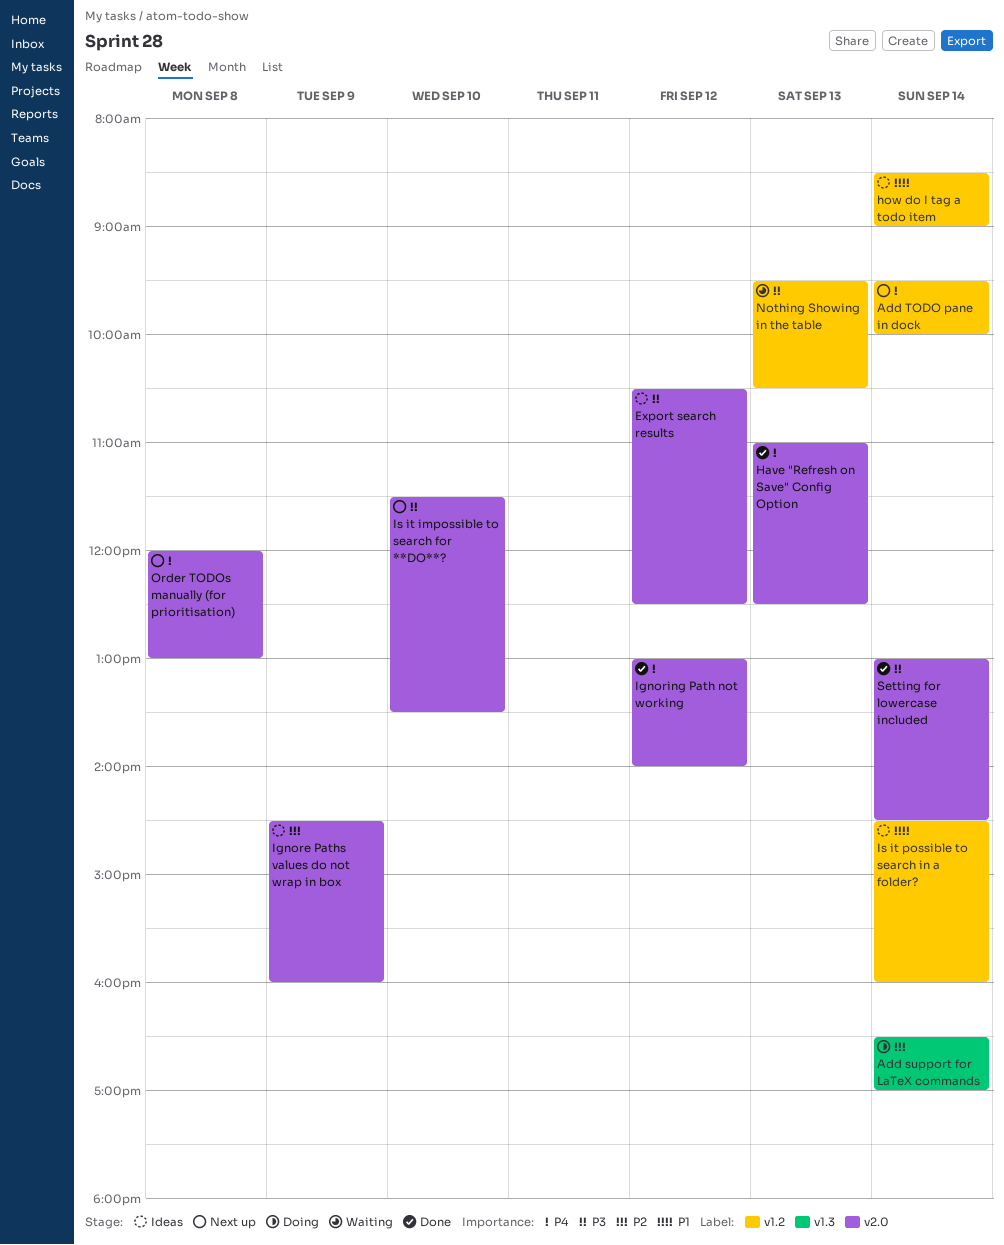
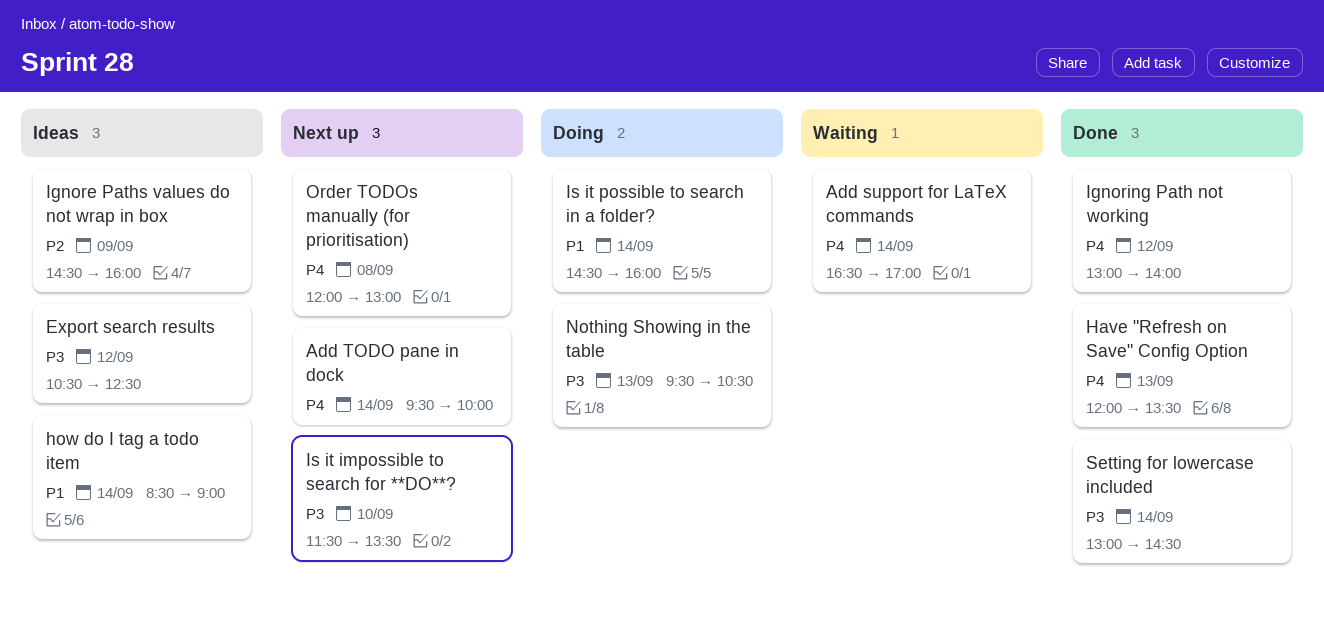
Add support for LaTeX commands, status: Doing -> Waiting
Add support for LaTeX commands, priority: P2 -> P4
Have "Refresh on Save" Config Option, begins: 11:00 -> 12:00
Have "Refresh on Save" Config Option, ends: 12:30 -> 13:30
Is it possible to search in a folder?, status: Ideas -> Doing
Nothing Showing in the table, status: Waiting -> Doing

